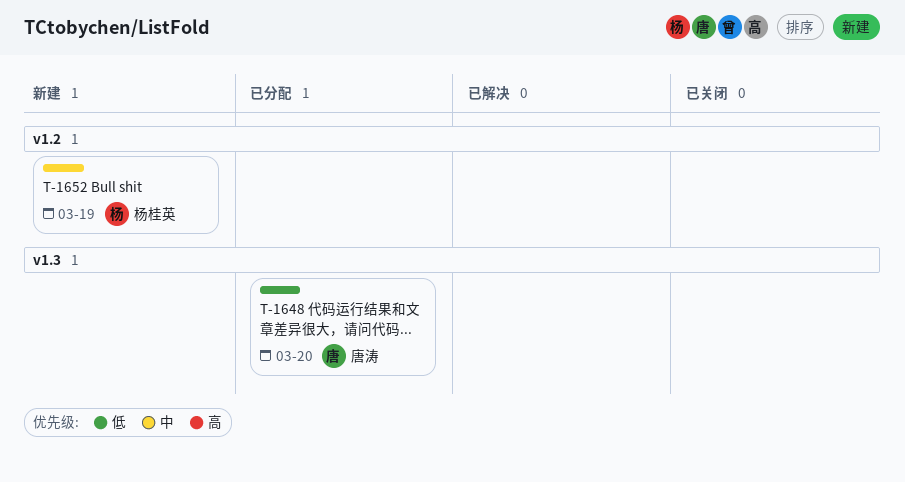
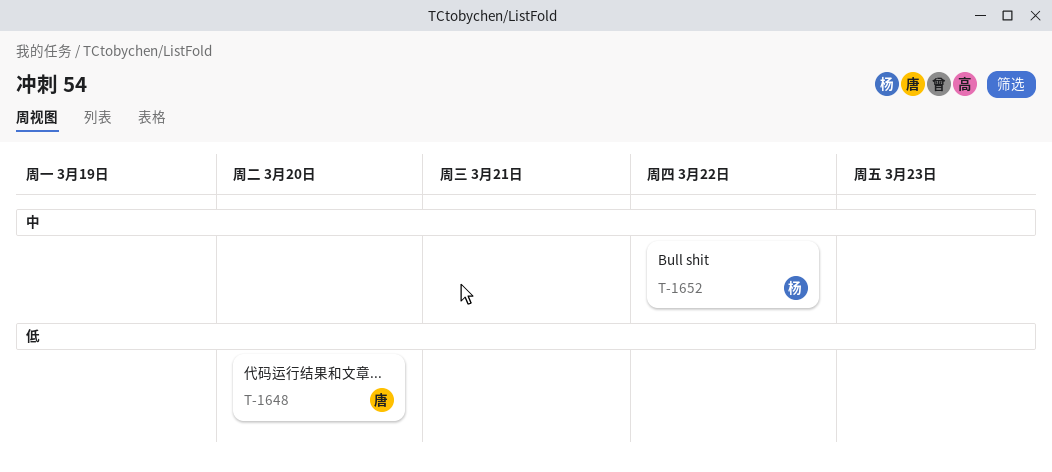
T-1652, due: Mar 19 -> Mar 22

